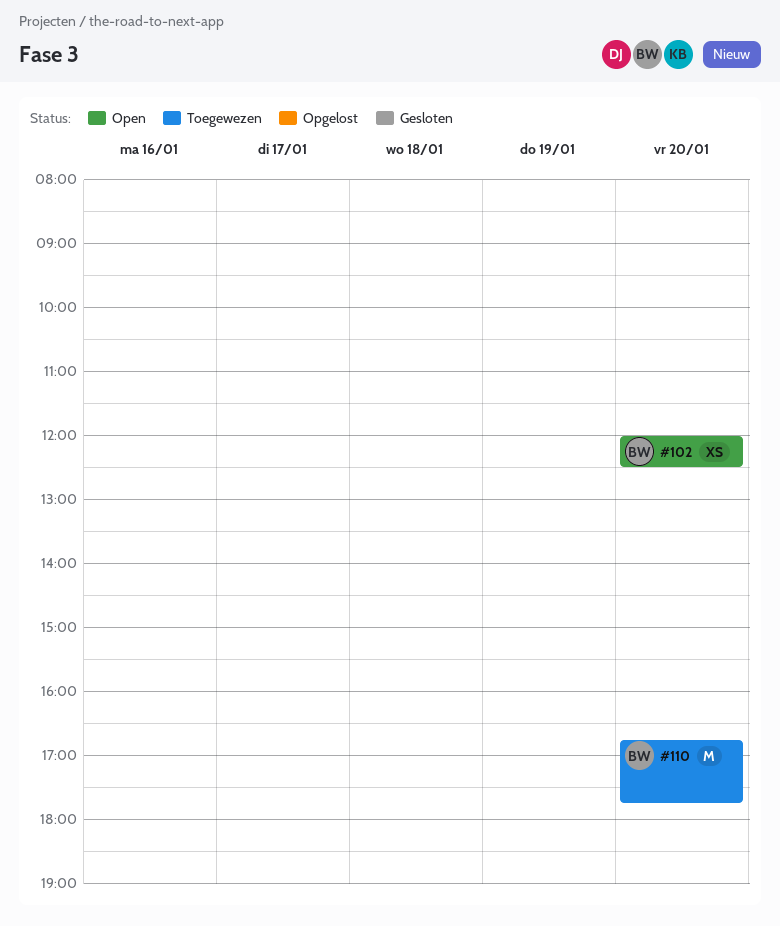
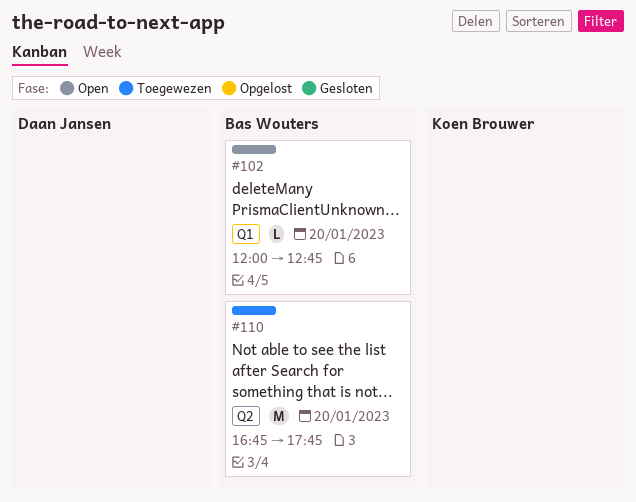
#102, estimate: XS -> L
#102, ends: 12:30 -> 12:45

